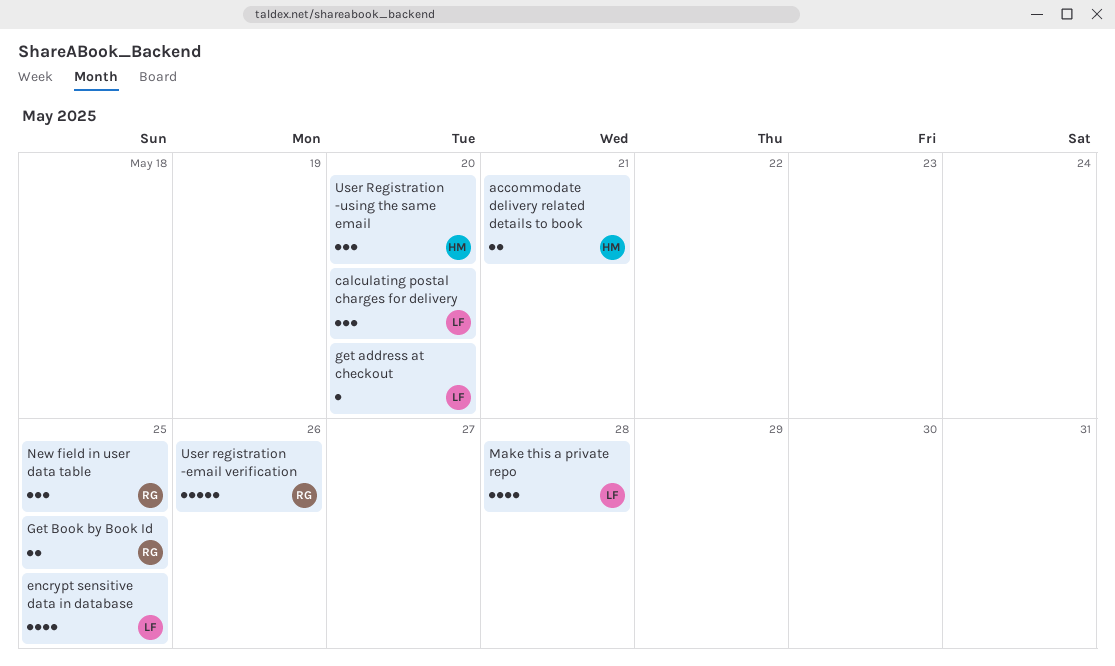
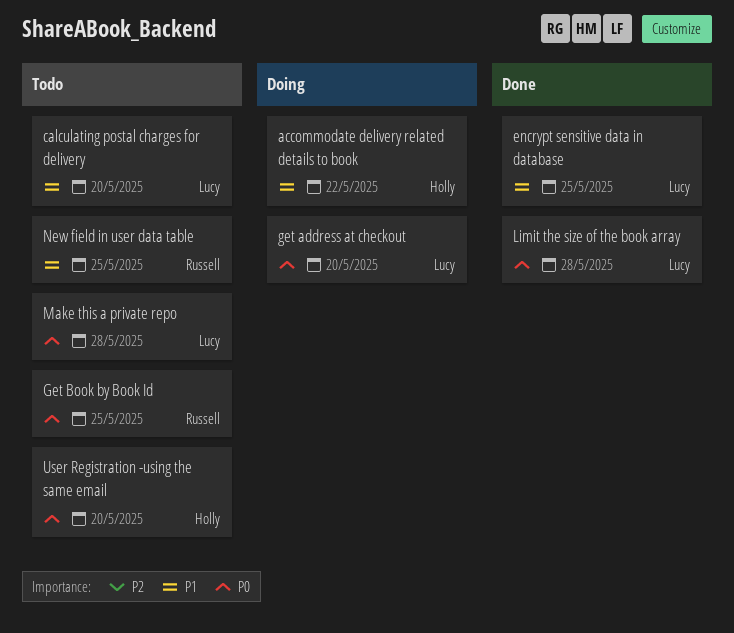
accommodate delivery related details to book, due: May 21 -> May 22
Limit the size of the book array: none -> present
User registration -email verification: present -> none

